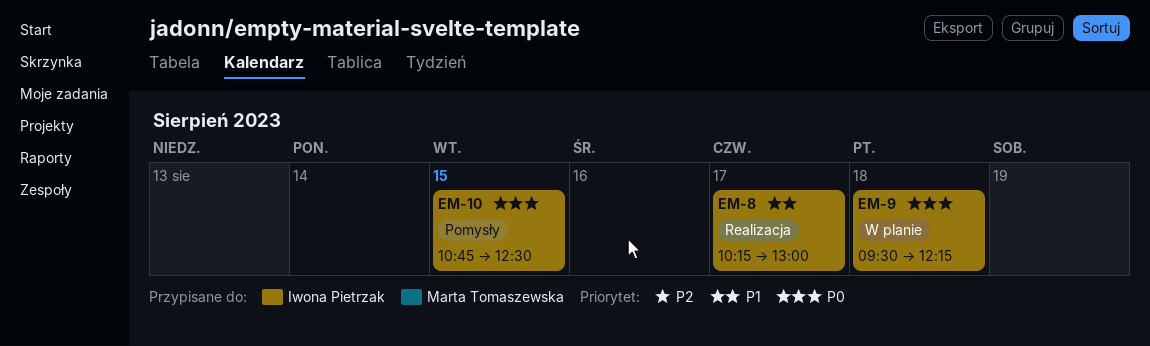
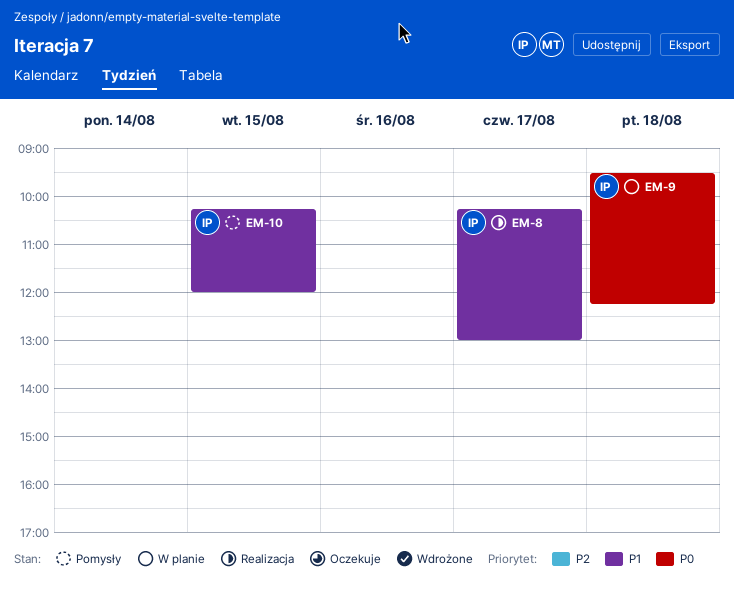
EM-10, priority: P0 -> P1
EM-10, begins: 10:45 -> 10:15
EM-10, ends: 12:30 -> 12:00

